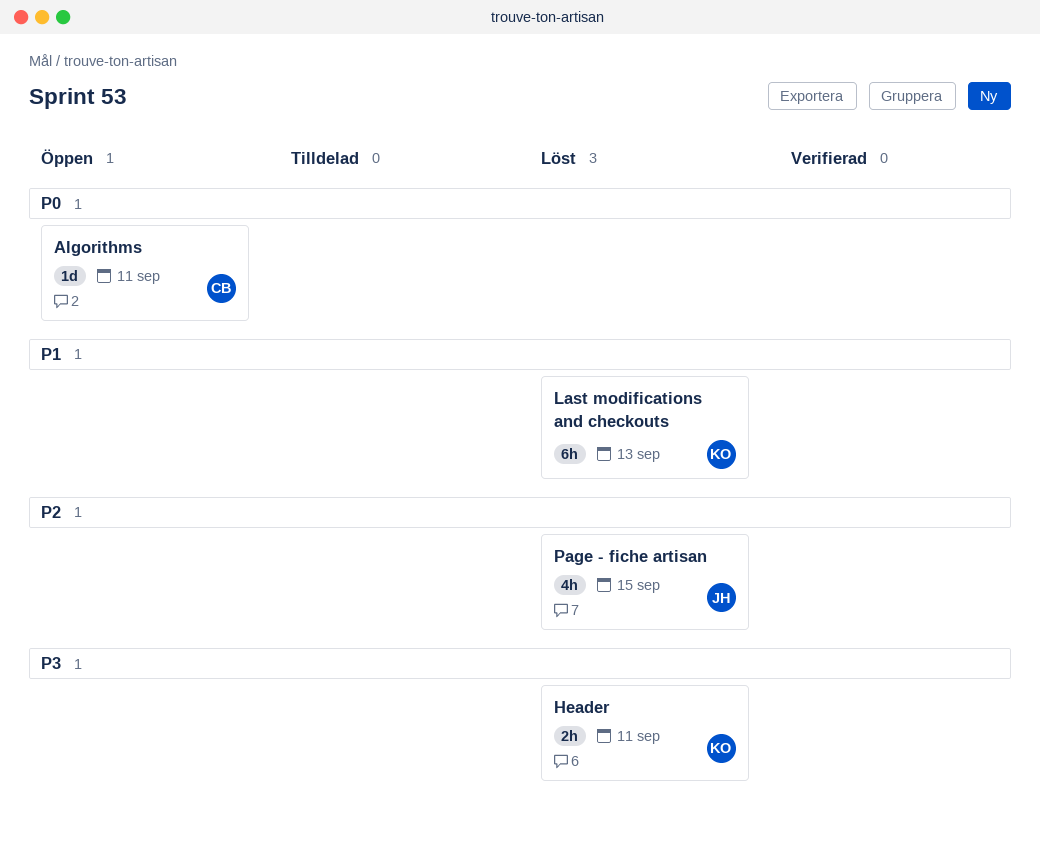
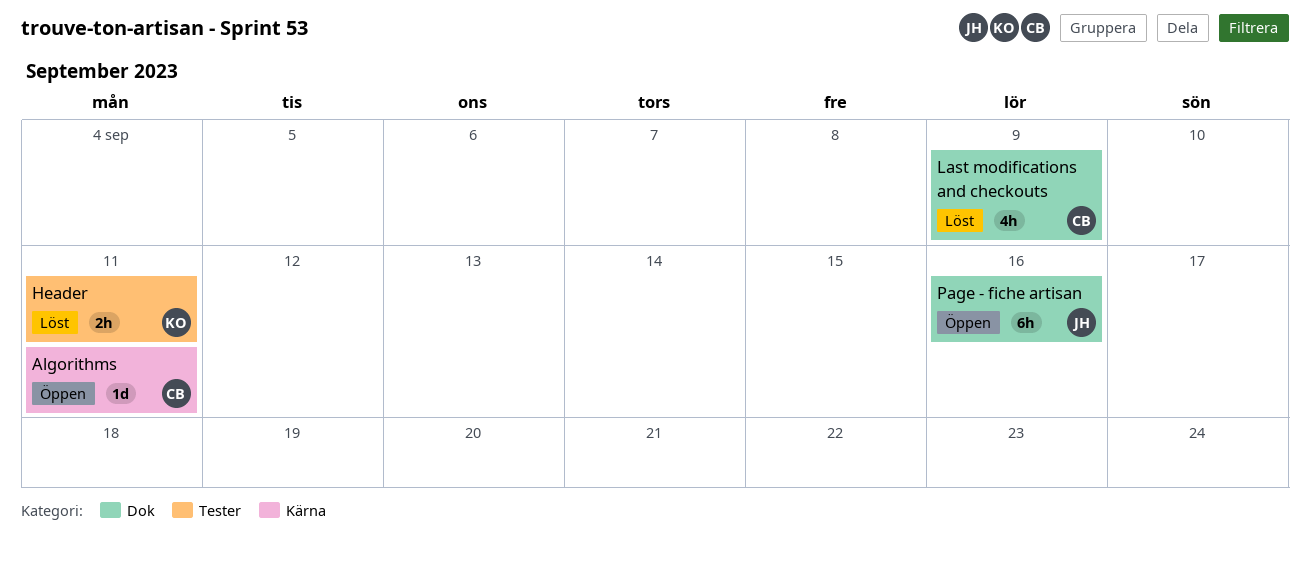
Last modifications and checkouts, owner: KO -> CB
Last modifications and checkouts, estimate: 6h -> 4h
Last modifications and checkouts, due: Sep 13 -> Sep 9
Page - fiche artisan, status: Löst -> Öppen
Page - fiche artisan, estimate: 4h -> 6h
Page - fiche artisan, due: Sep 15 -> Sep 16

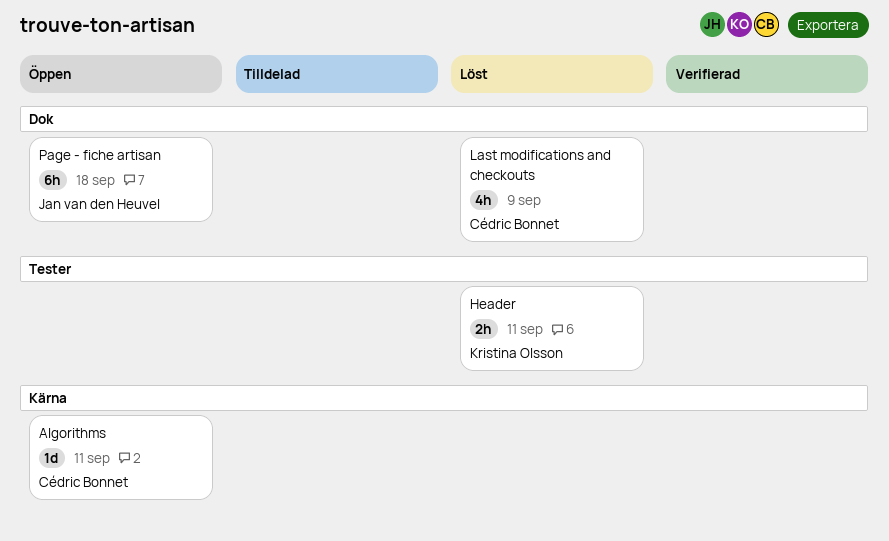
Page - fiche artisan, due: Sep 16 -> Sep 18

